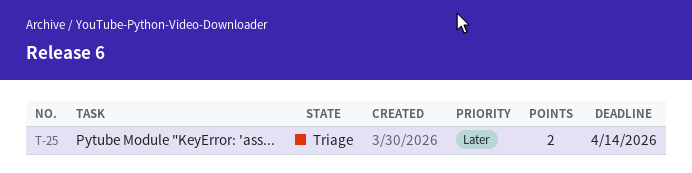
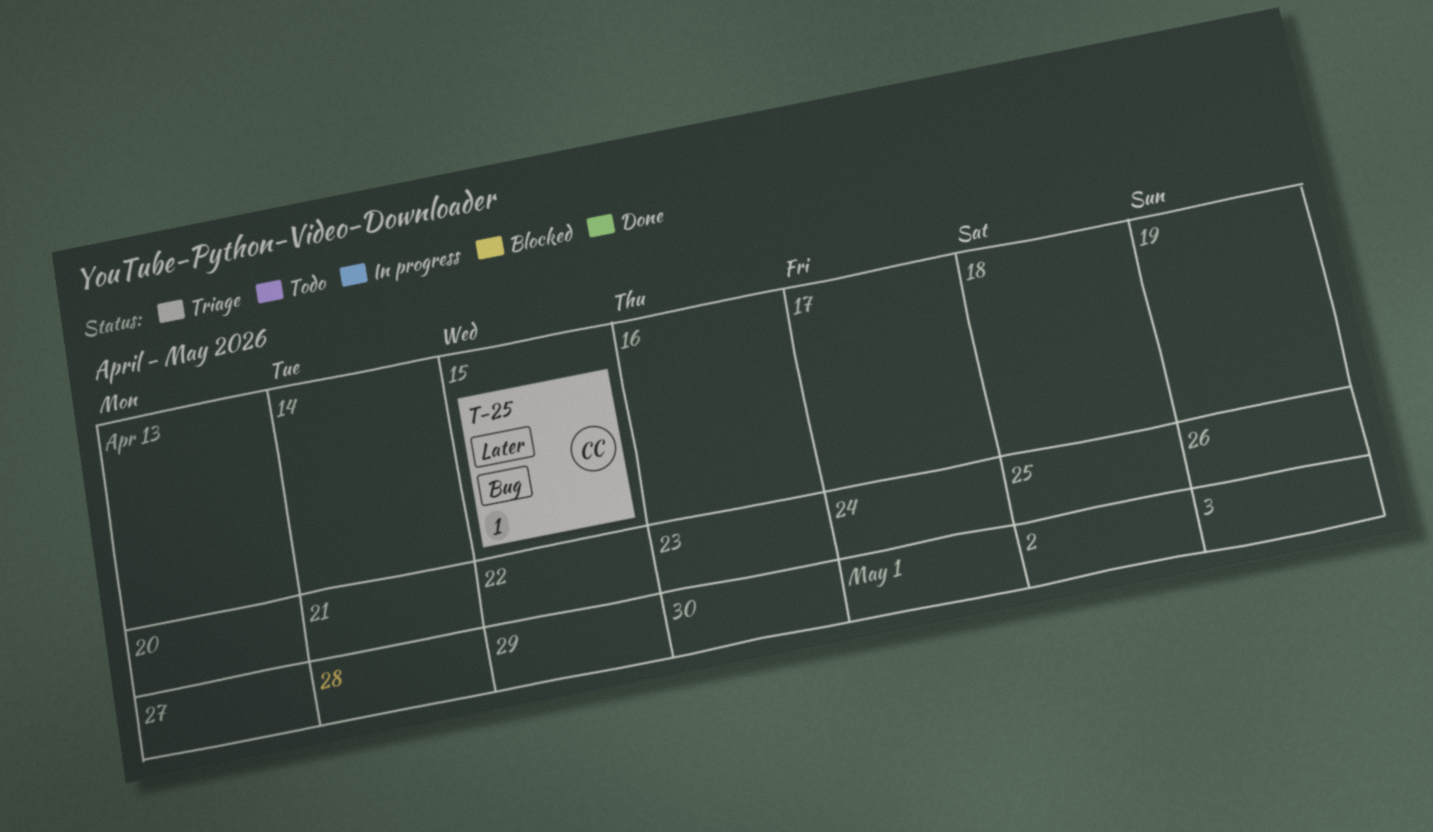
T-25, estimate: 2 -> 1
T-25, due: Apr 14 -> Apr 15

